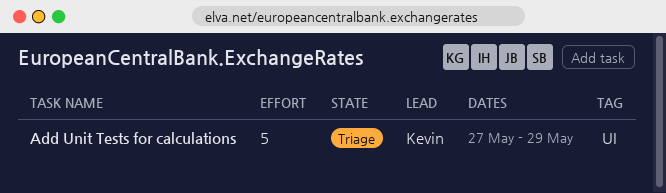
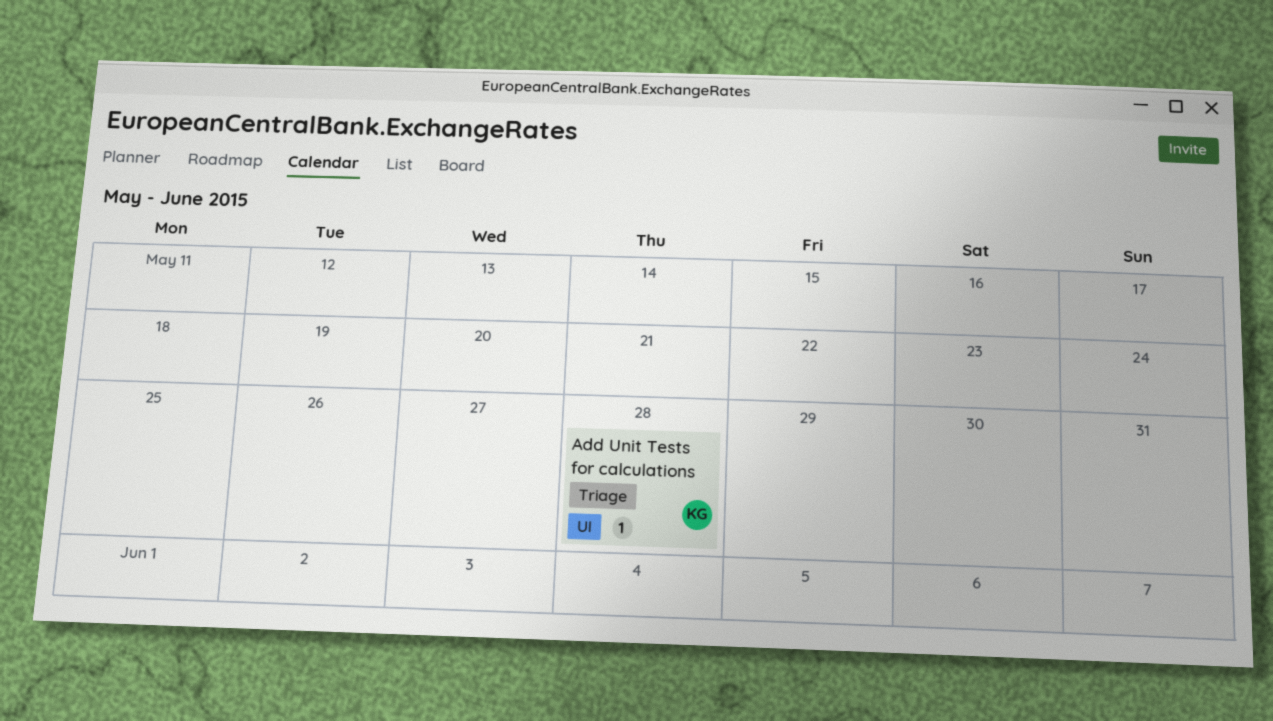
Add Unit Tests for calculations, estimate: 5 -> 1
Add Unit Tests for calculations, due: May 29 -> May 28

